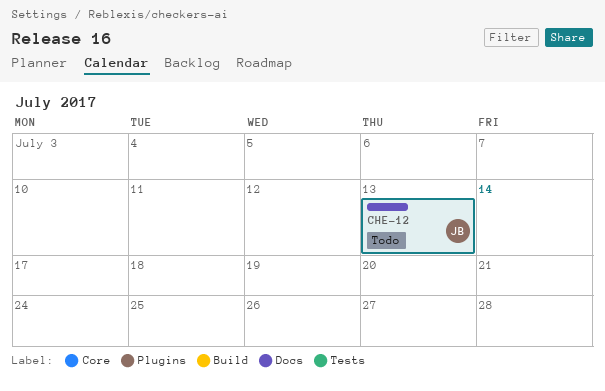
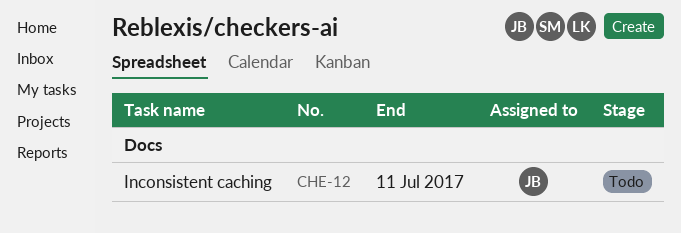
CHE-12, due: Jul 13 -> Jul 11

